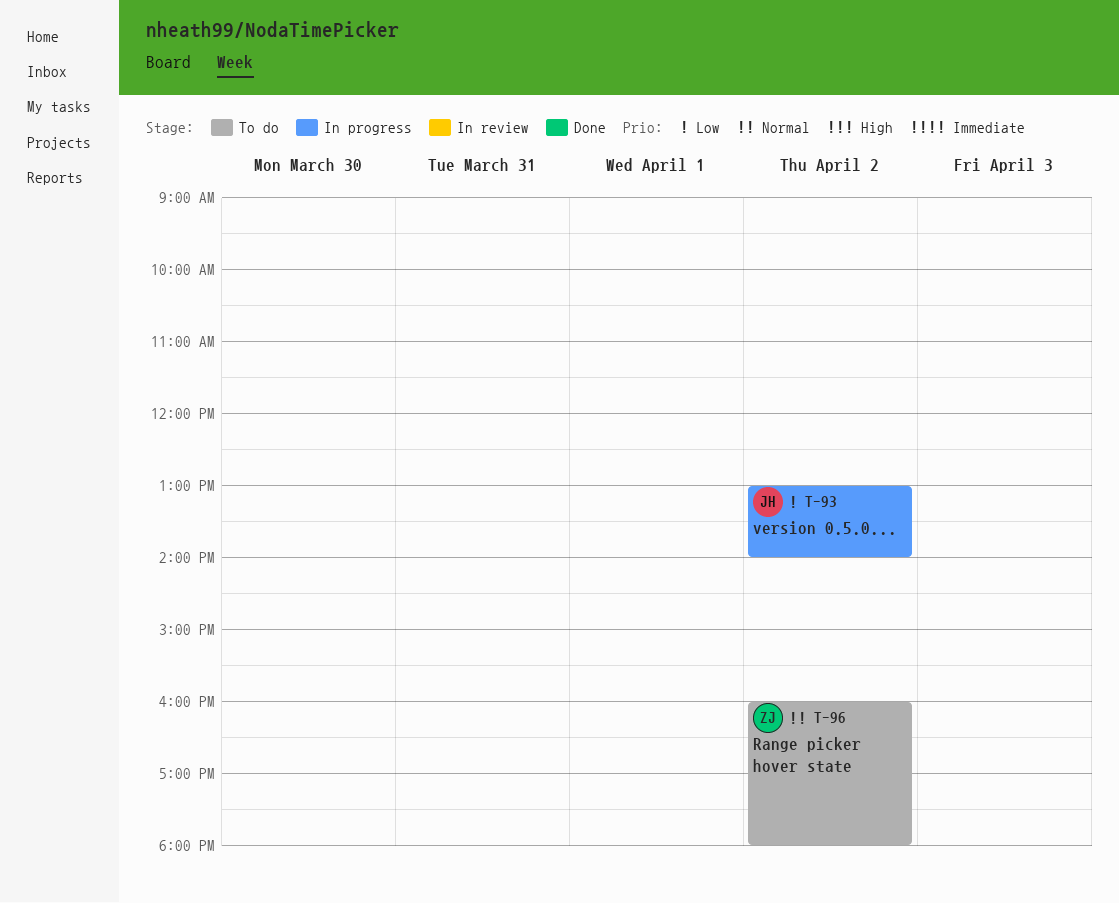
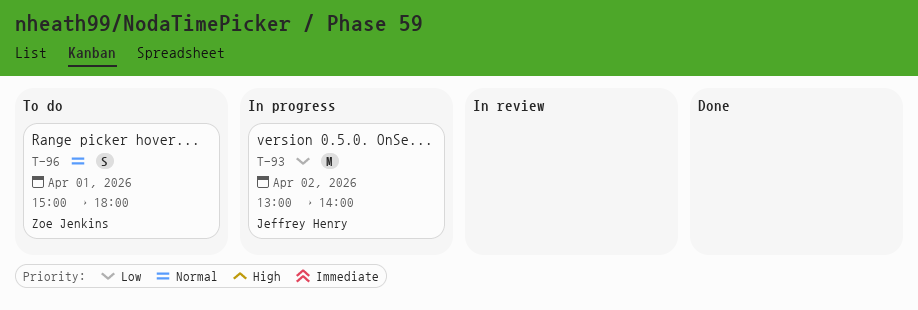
T-96, day: Apr 2 -> Apr 1
T-96, begins: 16:00 -> 15:00

